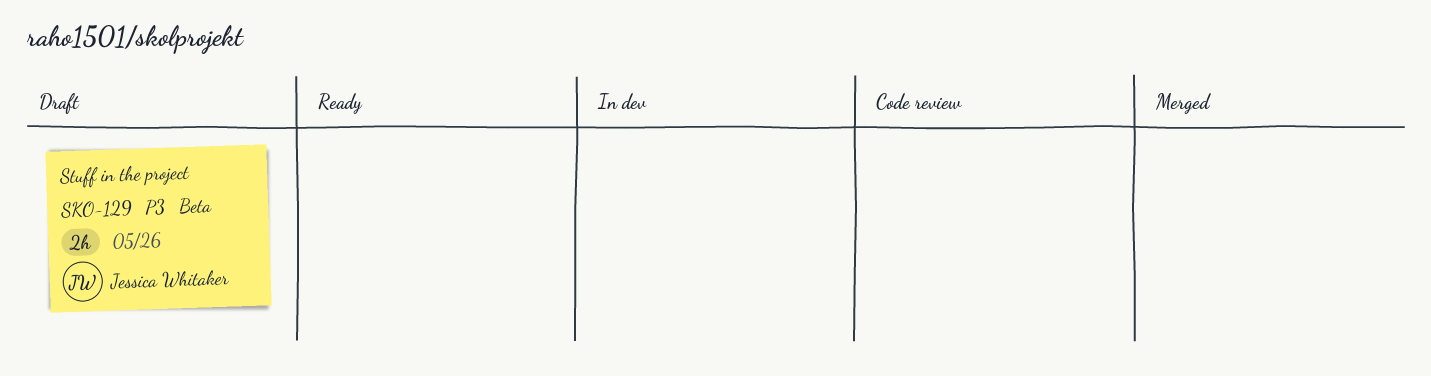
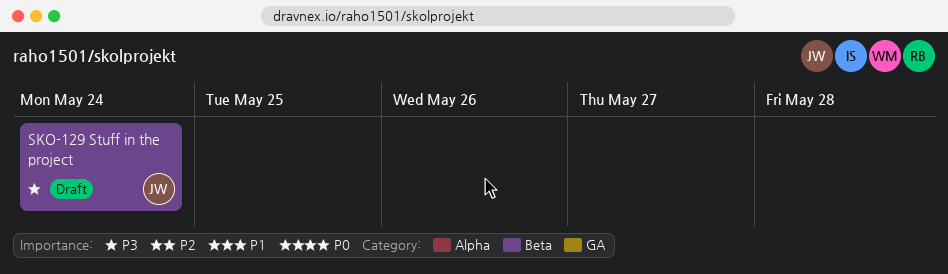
SKO-129, due: May 26 -> May 24

